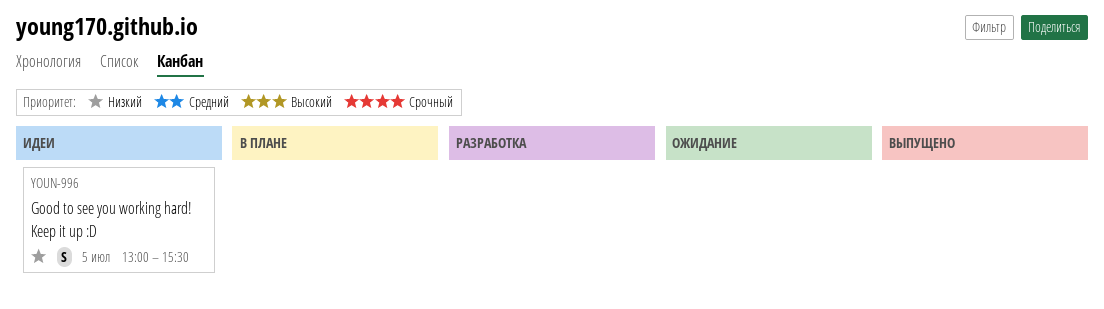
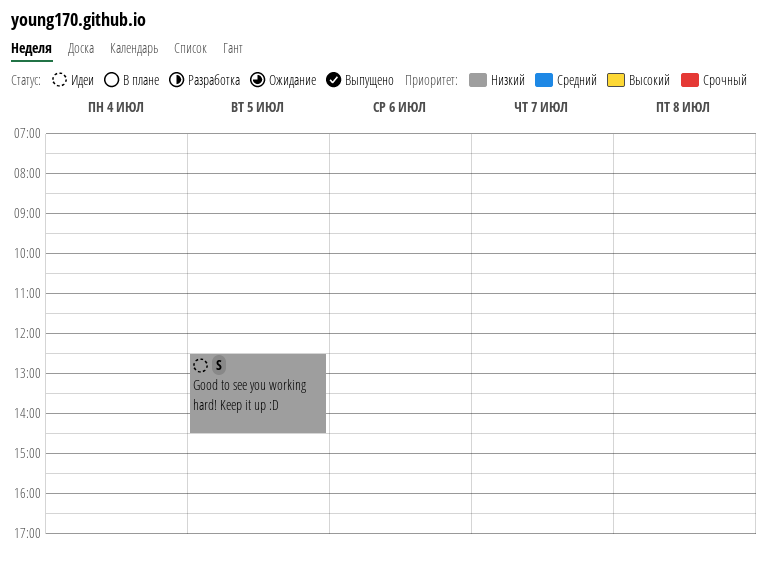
Good to see you working hard! Keep it up :D, begins: 13:00 -> 12:30
Good to see you working hard! Keep it up :D, ends: 15:30 -> 14:30

